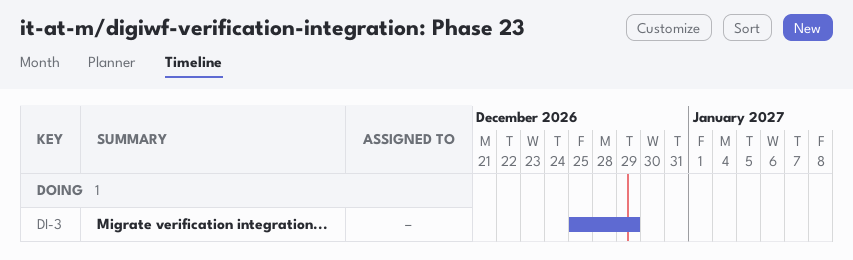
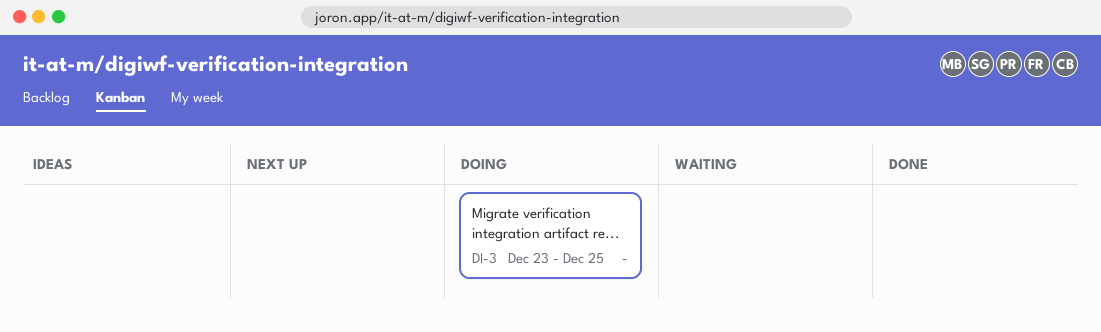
DI-3, start: Dec 25 -> Dec 23
DI-3, due: Dec 29 -> Dec 25

